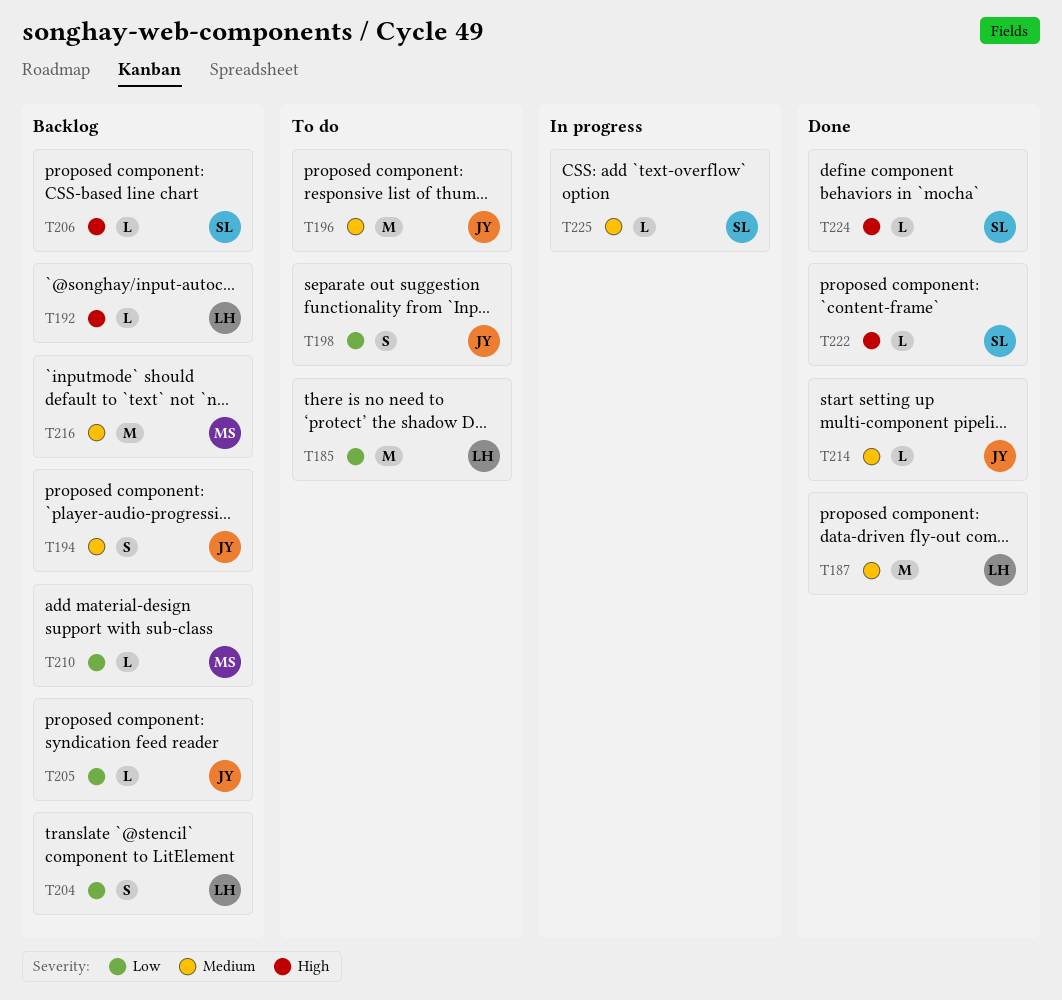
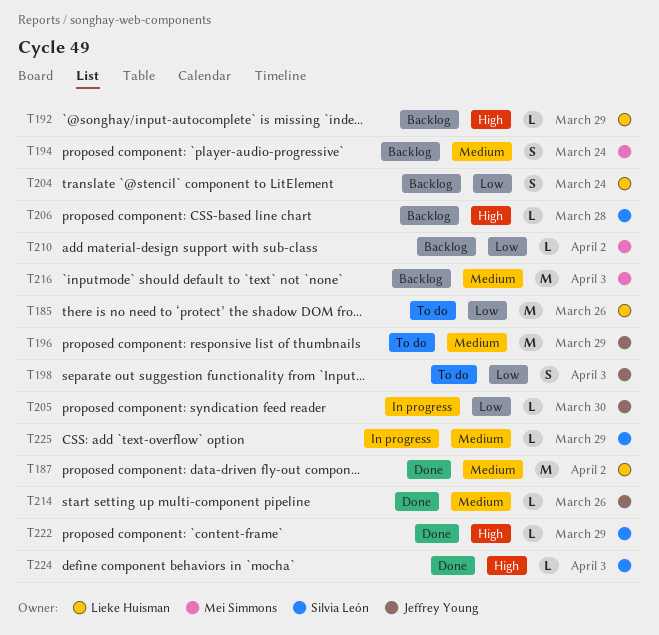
T194, owner: Jeffrey Young -> Mei Simmons
T205, status: Backlog -> In progress

